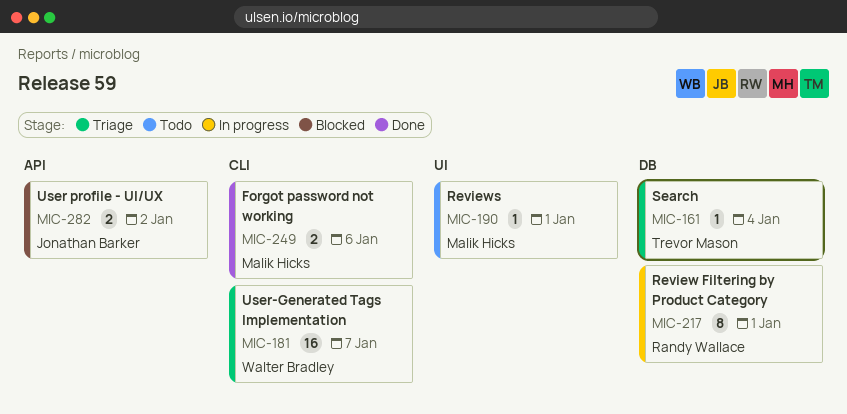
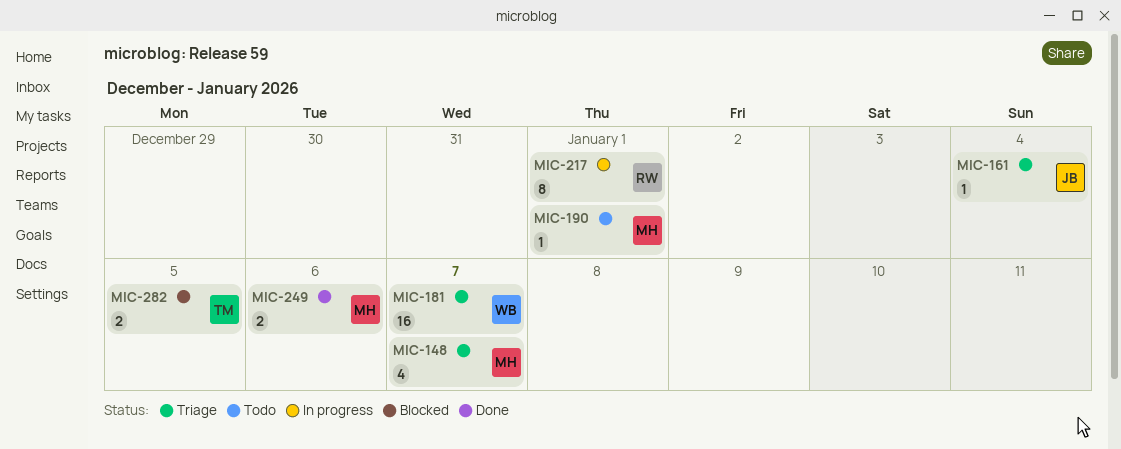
MIC-148: none -> present
MIC-161, owner: Trevor Mason -> Jonathan Barker
MIC-282, owner: Jonathan Barker -> Trevor Mason
MIC-282, due: Jan 2 -> Jan 5

